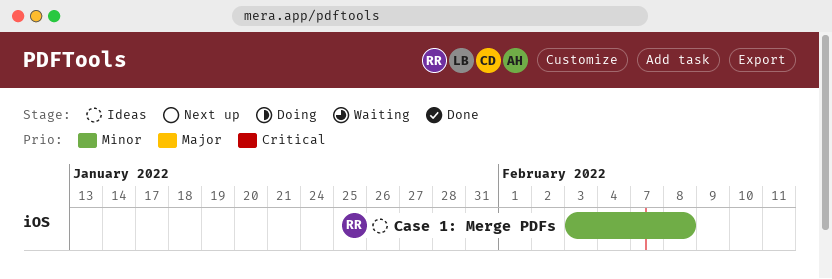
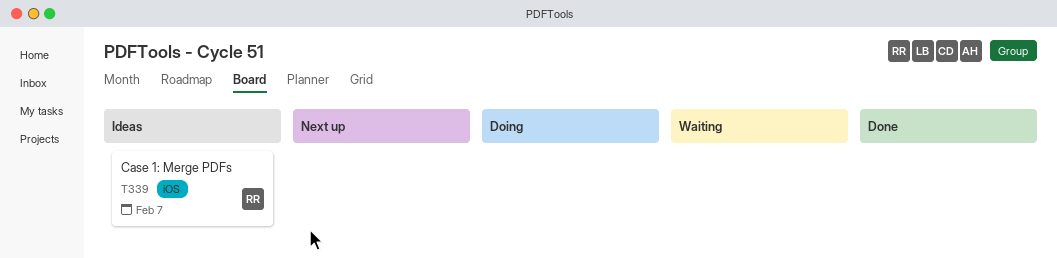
Case 1: Merge PDFs, due: Feb 8 -> Feb 7

